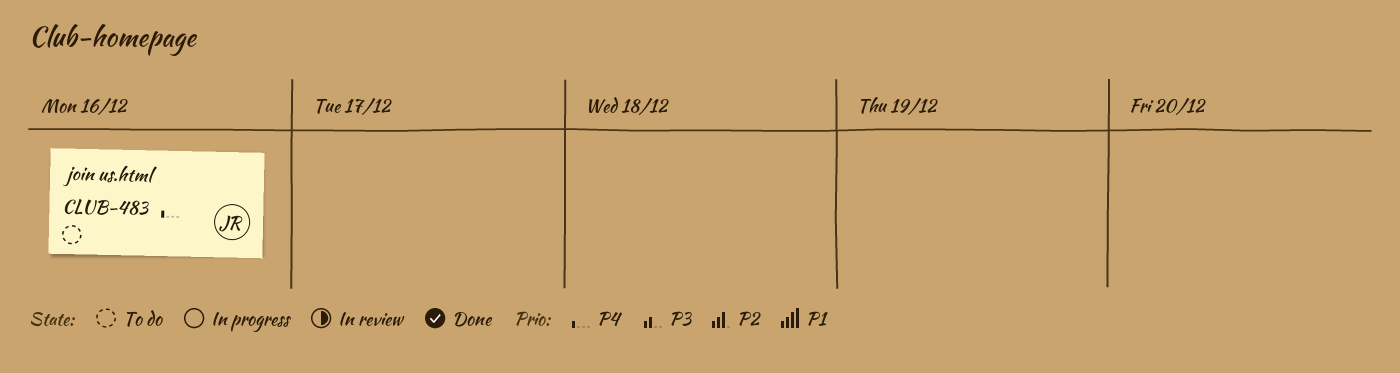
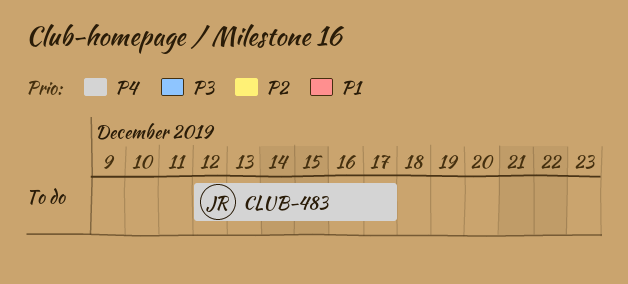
CLUB-483, due: Dec 16 -> Dec 17

